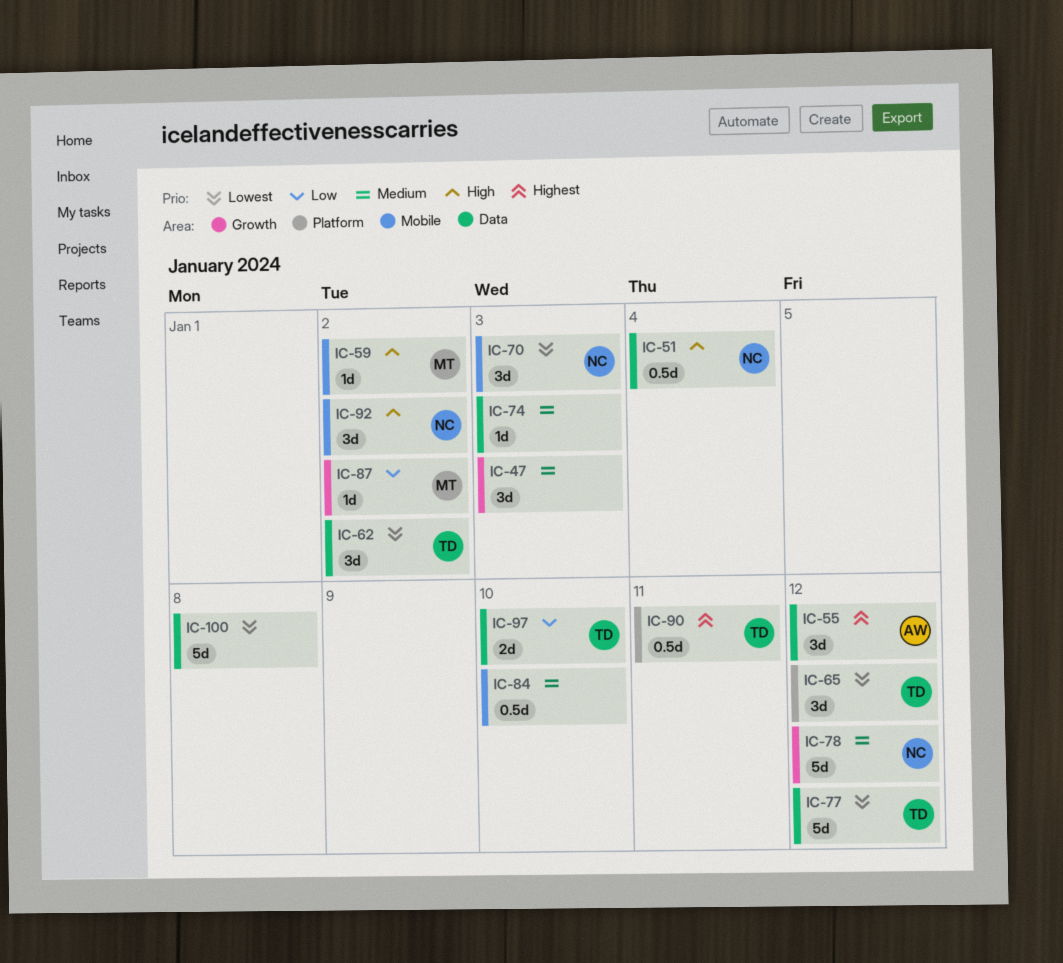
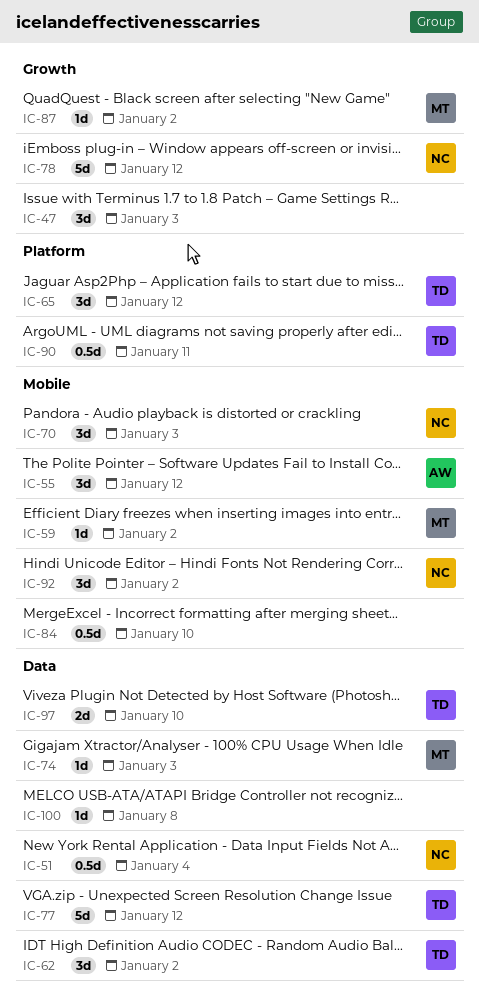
IC-55, label: Data -> Mobile
IC-74, owner: none -> MT
IC-100, estimate: 5d -> 1d

